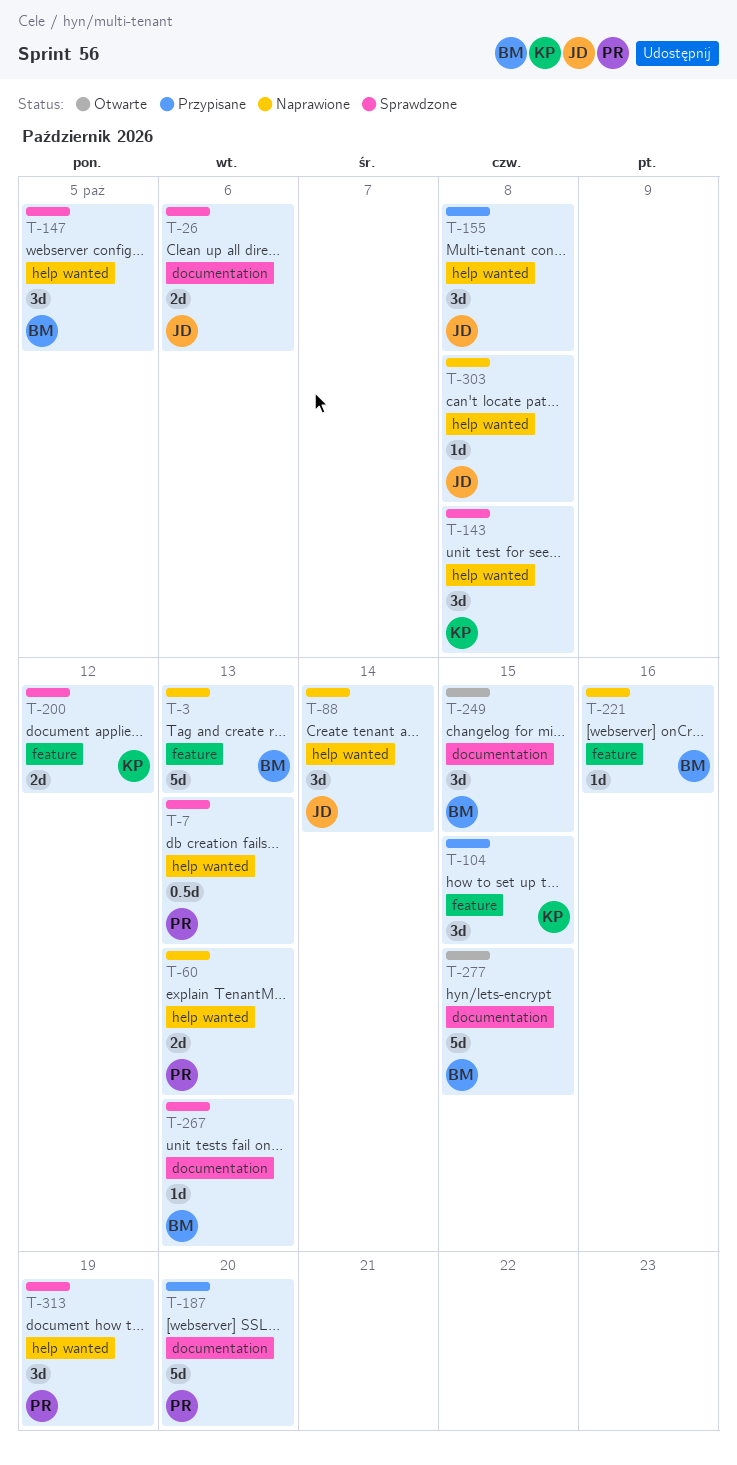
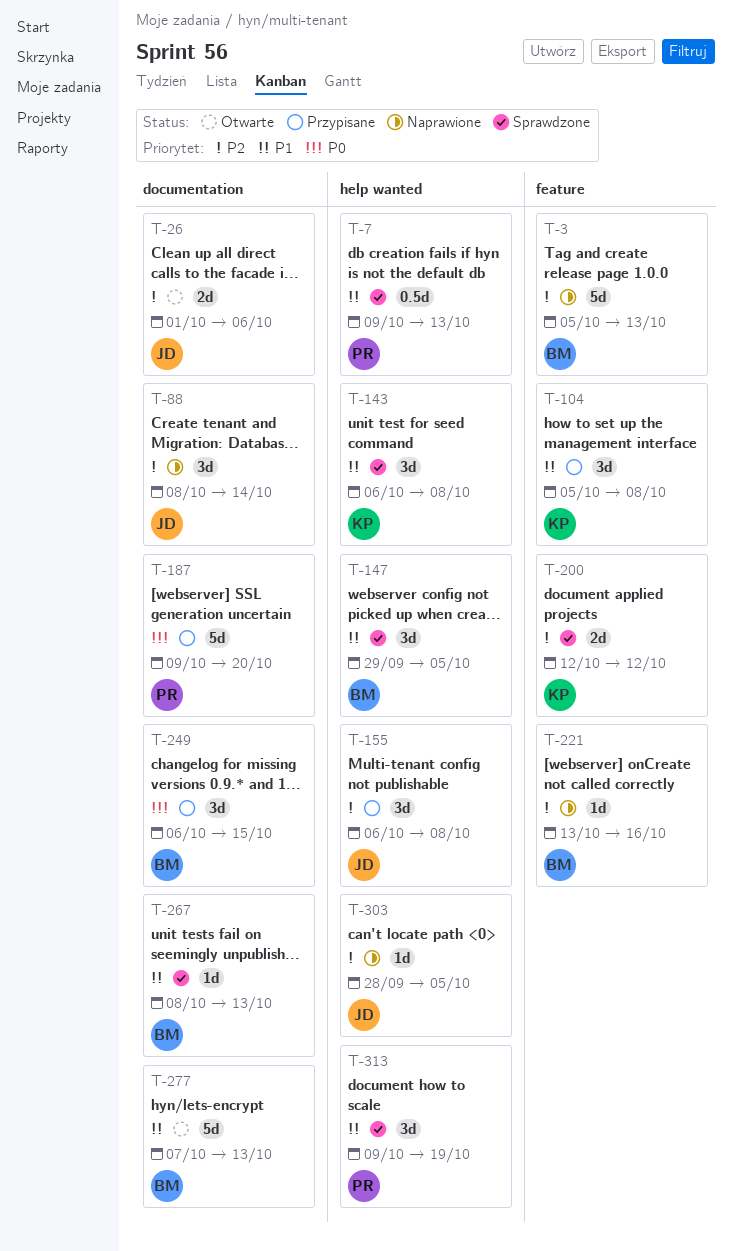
T-26, status: Sprawdzone -> Otwarte
T-60: present -> none
T-88, label: help wanted -> documentation
T-104, due: Oct 15 -> Oct 8
T-249, status: Otwarte -> Przypisane
T-277, due: Oct 15 -> Oct 13
T-303, due: Oct 8 -> Oct 5

